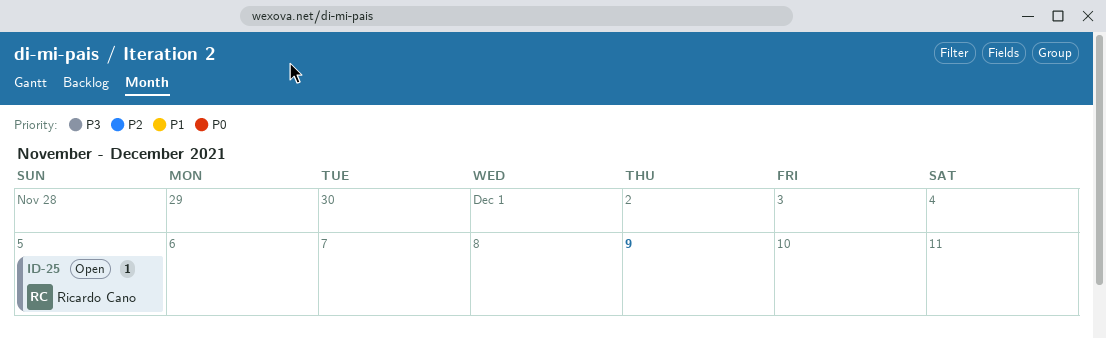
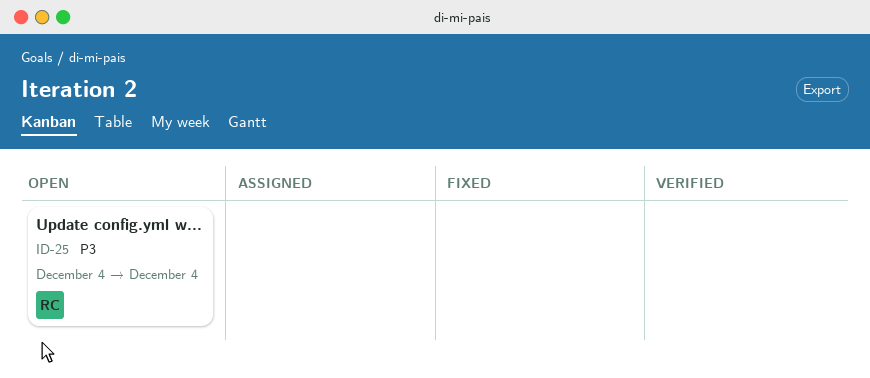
ID-25, due: Dec 5 -> Dec 4

